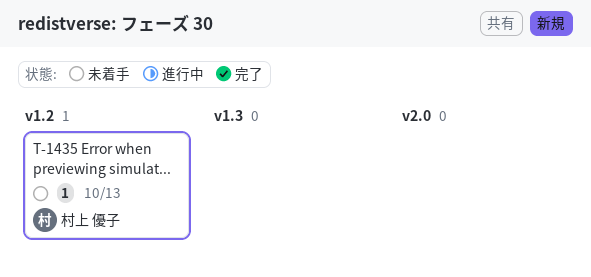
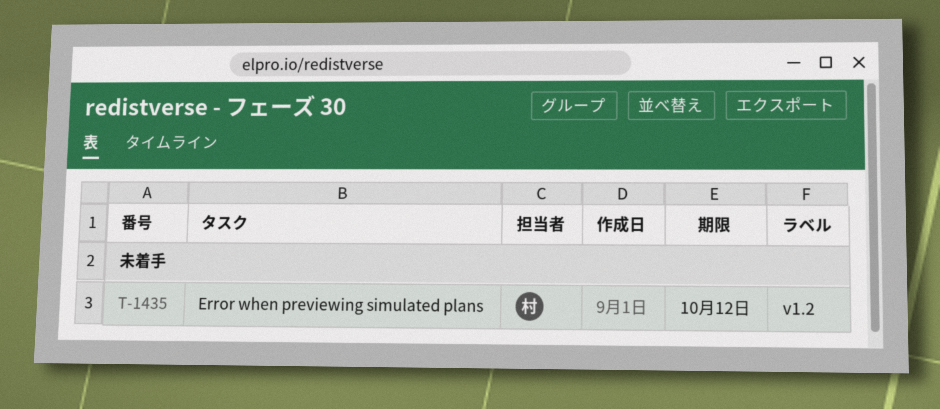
T-1435, due: Oct 13 -> Oct 12

